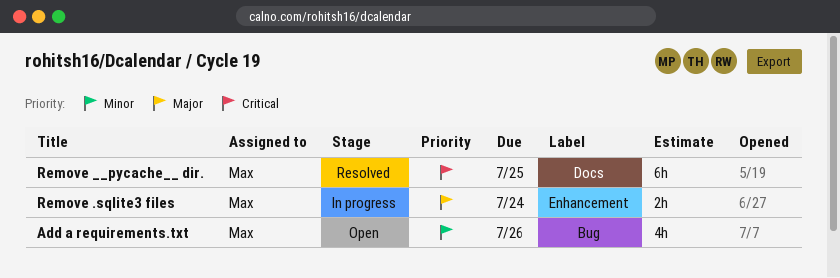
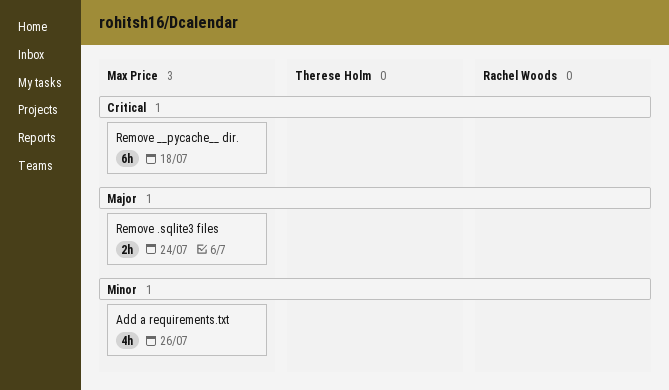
Remove __pycache__ dir., due: Jul 25 -> Jul 18

